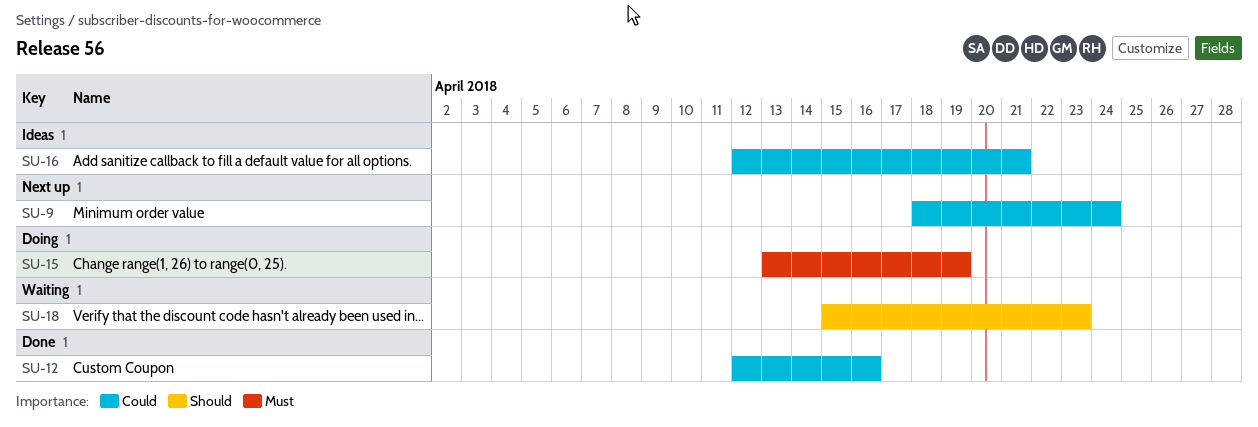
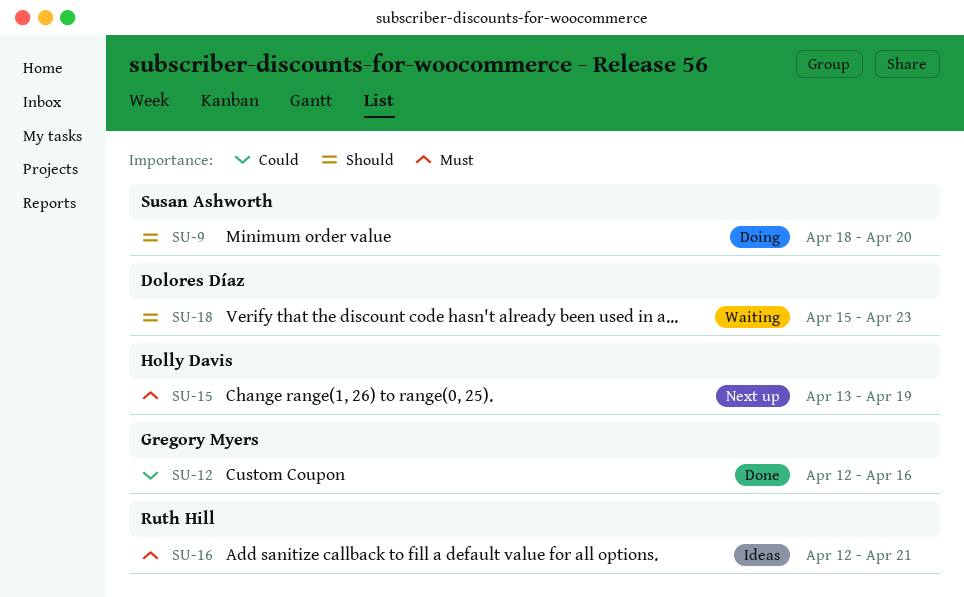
SU-9, status: Next up -> Doing
SU-9, priority: Could -> Should
SU-9, due: Apr 24 -> Apr 20
SU-15, status: Doing -> Next up
SU-16, priority: Could -> Must

